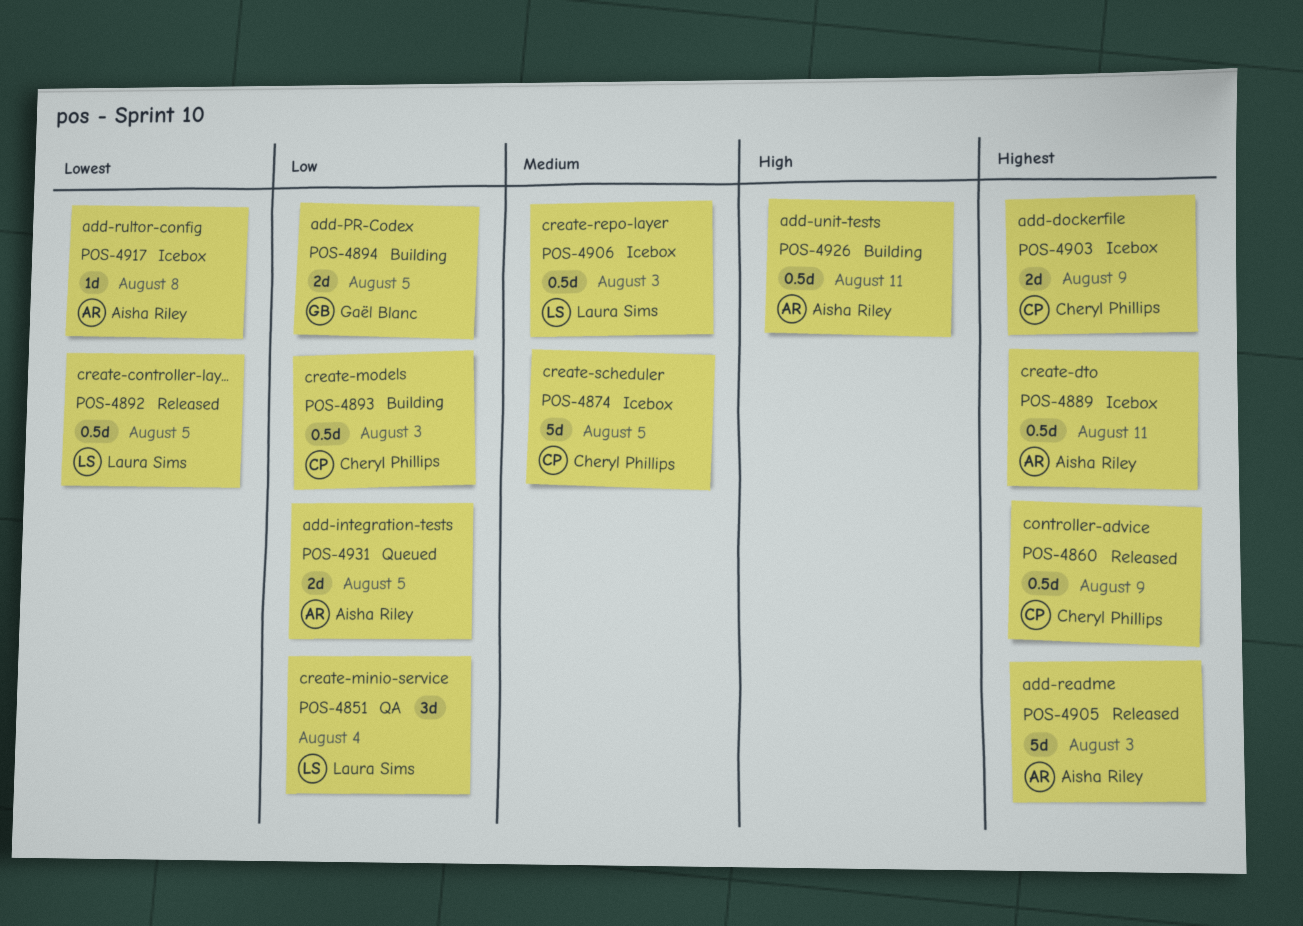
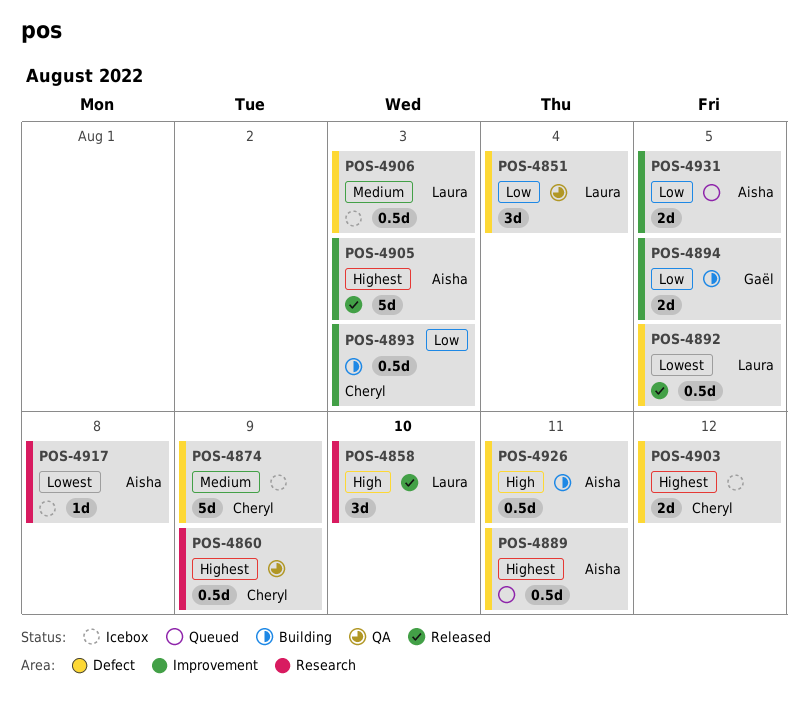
POS-4858: none -> present
POS-4860, status: Released -> QA
POS-4874, due: Aug 5 -> Aug 9
POS-4889, status: Icebox -> Queued
POS-4903, due: Aug 9 -> Aug 12

